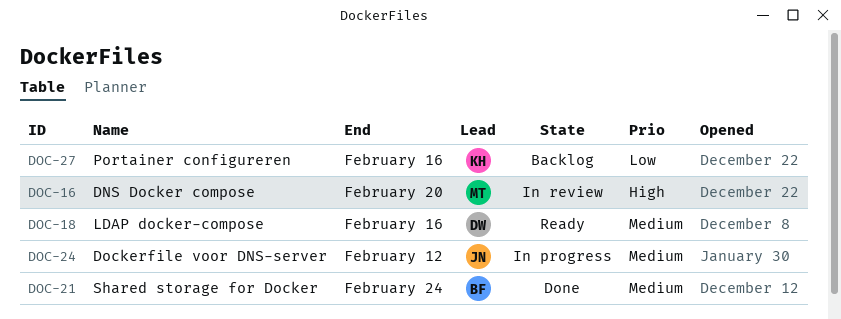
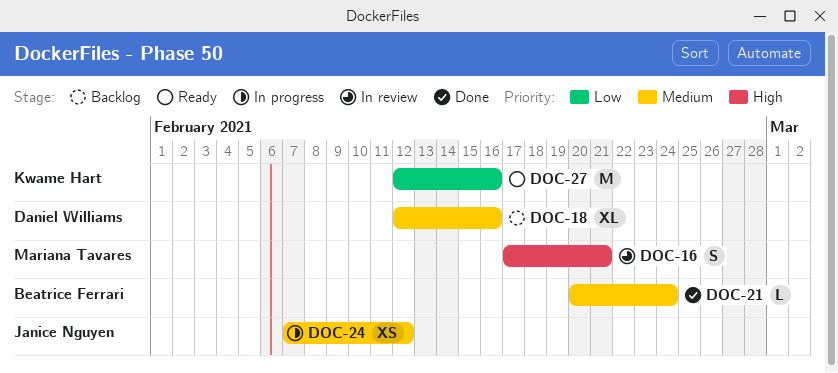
DOC-16, due: Feb 20 -> Feb 21
DOC-18, status: Ready -> Backlog
DOC-27, status: Backlog -> Ready

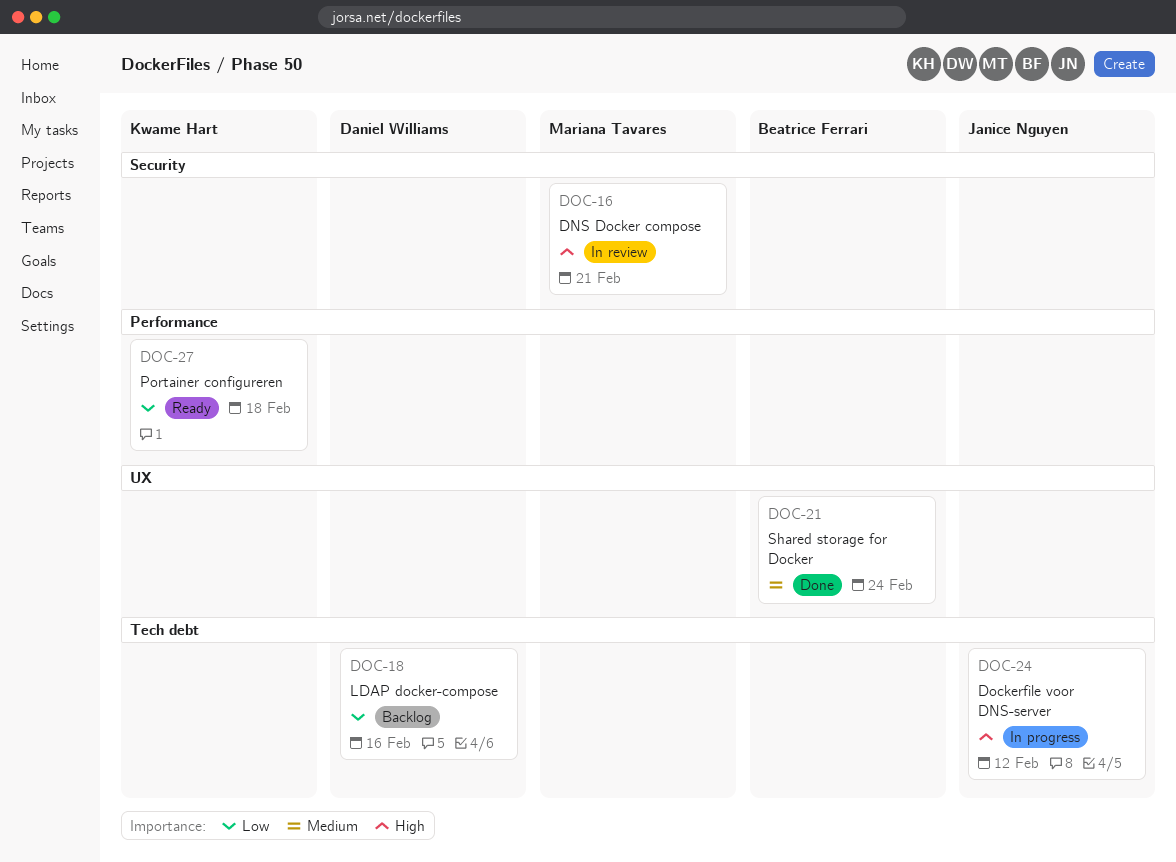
DOC-18, priority: Medium -> Low
DOC-24, priority: Medium -> High
DOC-27, due: Feb 16 -> Feb 18

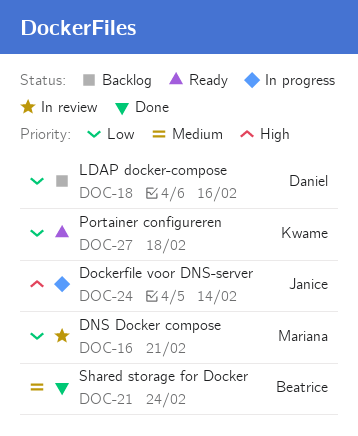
DOC-16, priority: High -> Low
DOC-24, due: Feb 12 -> Feb 14

